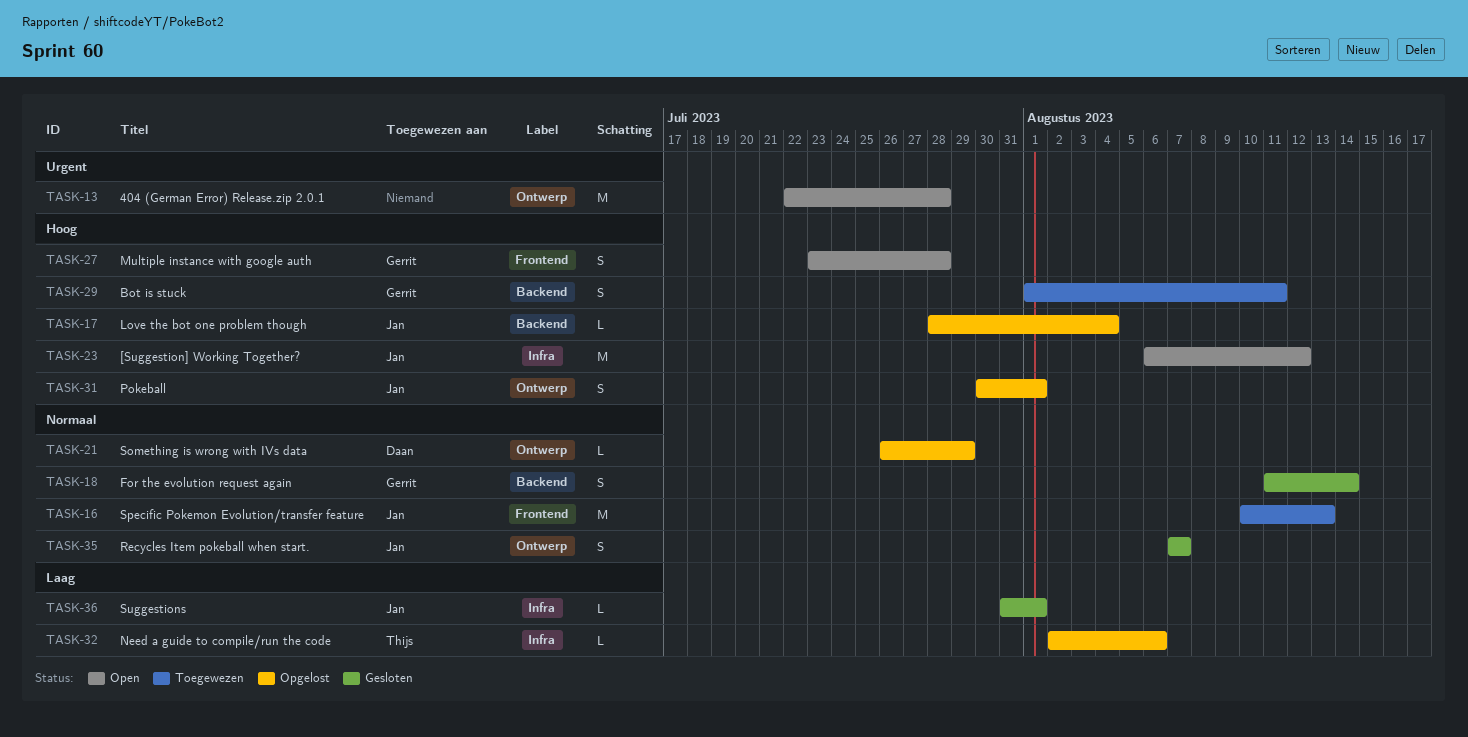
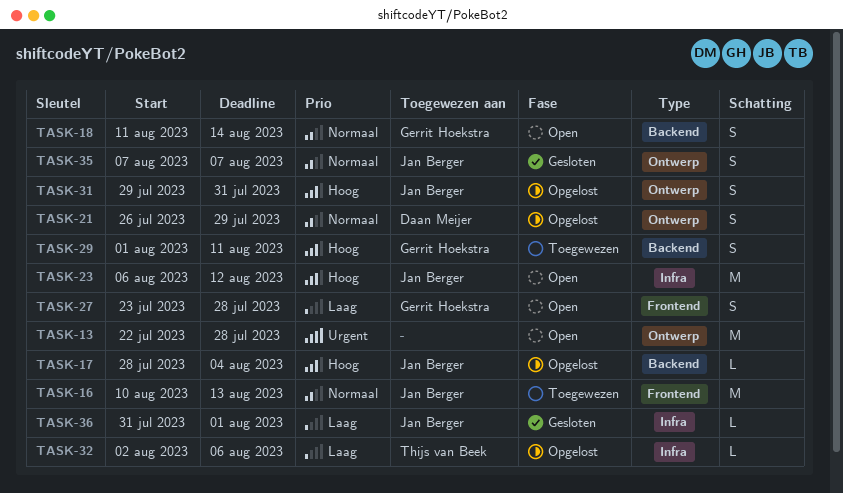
TASK-18, status: Gesloten -> Open
TASK-21, estimate: L -> S
TASK-27, priority: Hoog -> Laag
TASK-31, start: Jul 30 -> Jul 29
TASK-31, due: Aug 1 -> Jul 31

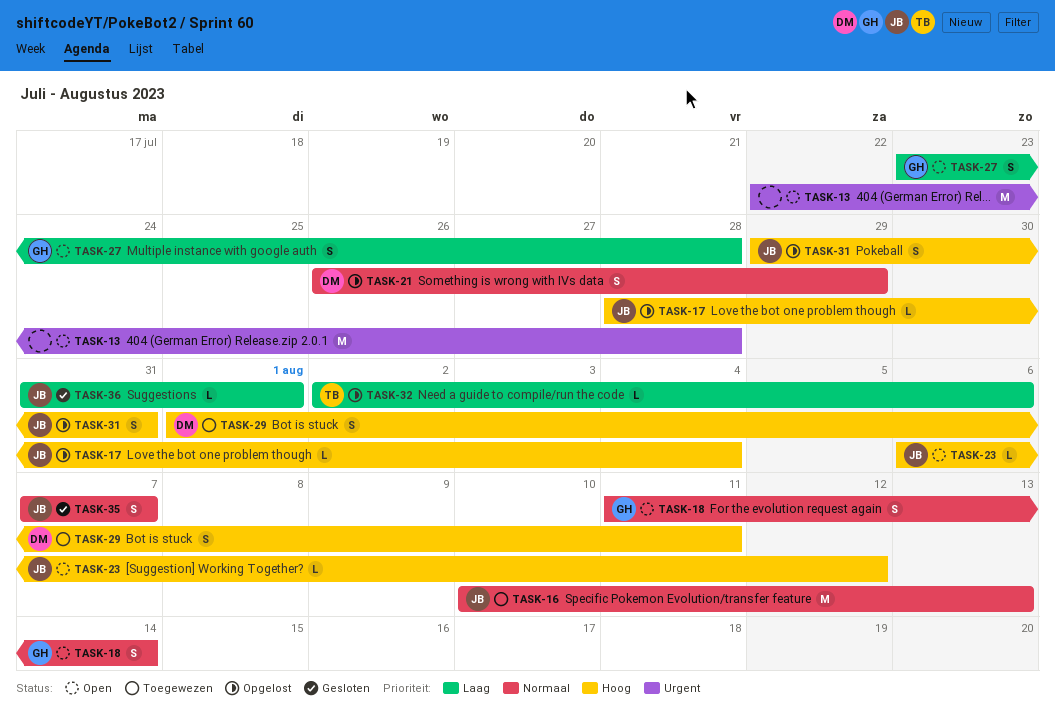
TASK-23, estimate: M -> L
TASK-29, owner: Gerrit Hoekstra -> Daan Meijer

